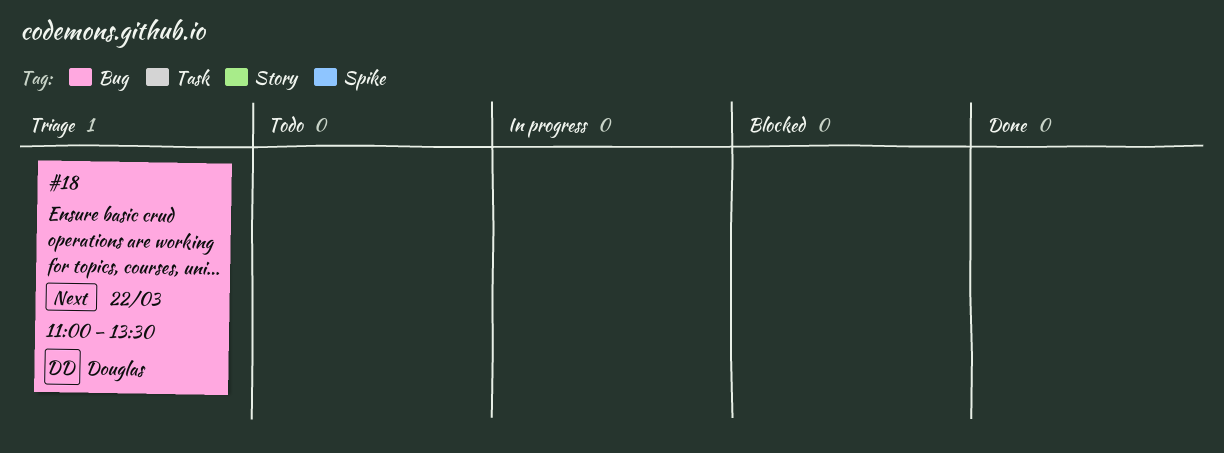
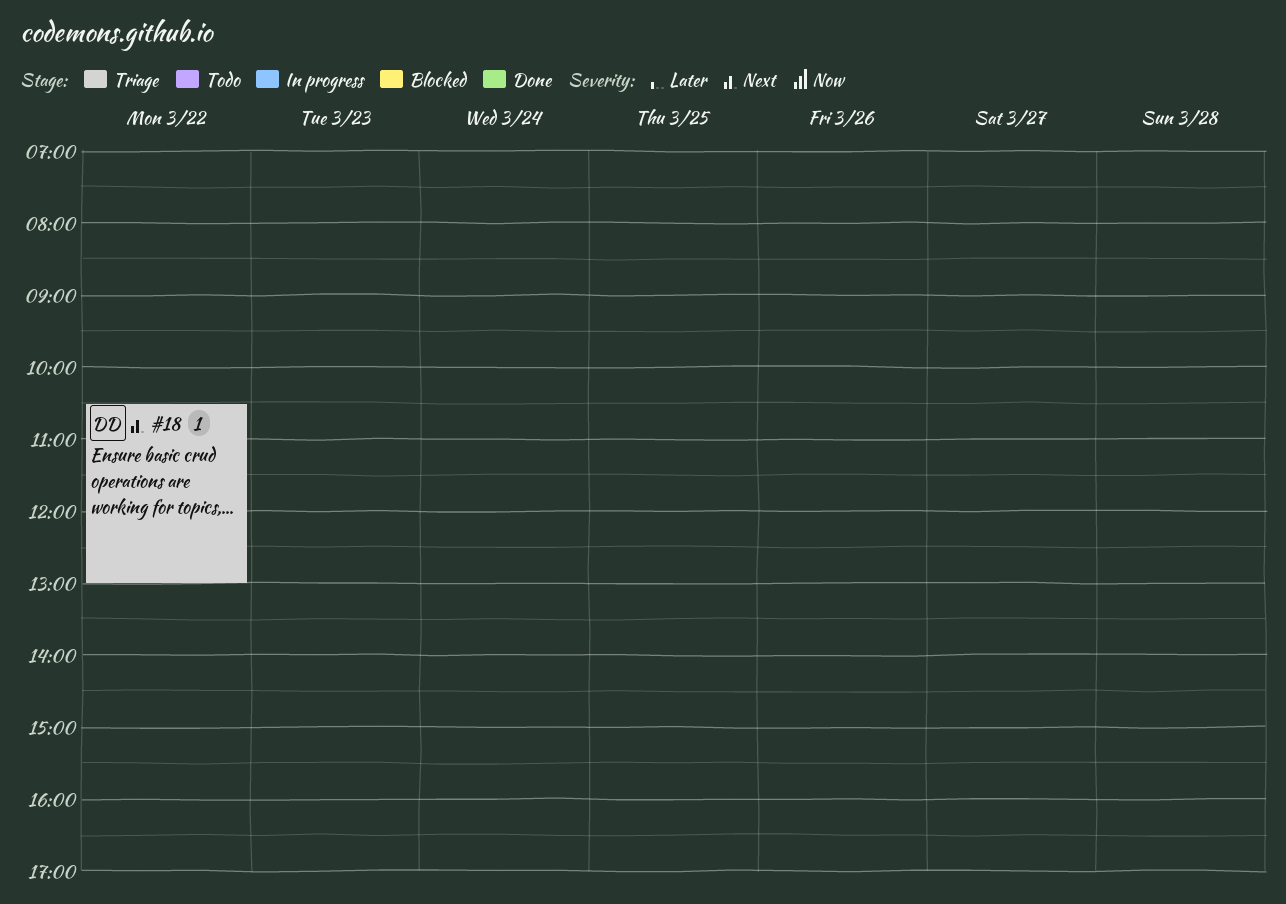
#18, begins: 11:00 -> 10:30
#18, ends: 13:30 -> 13:00

